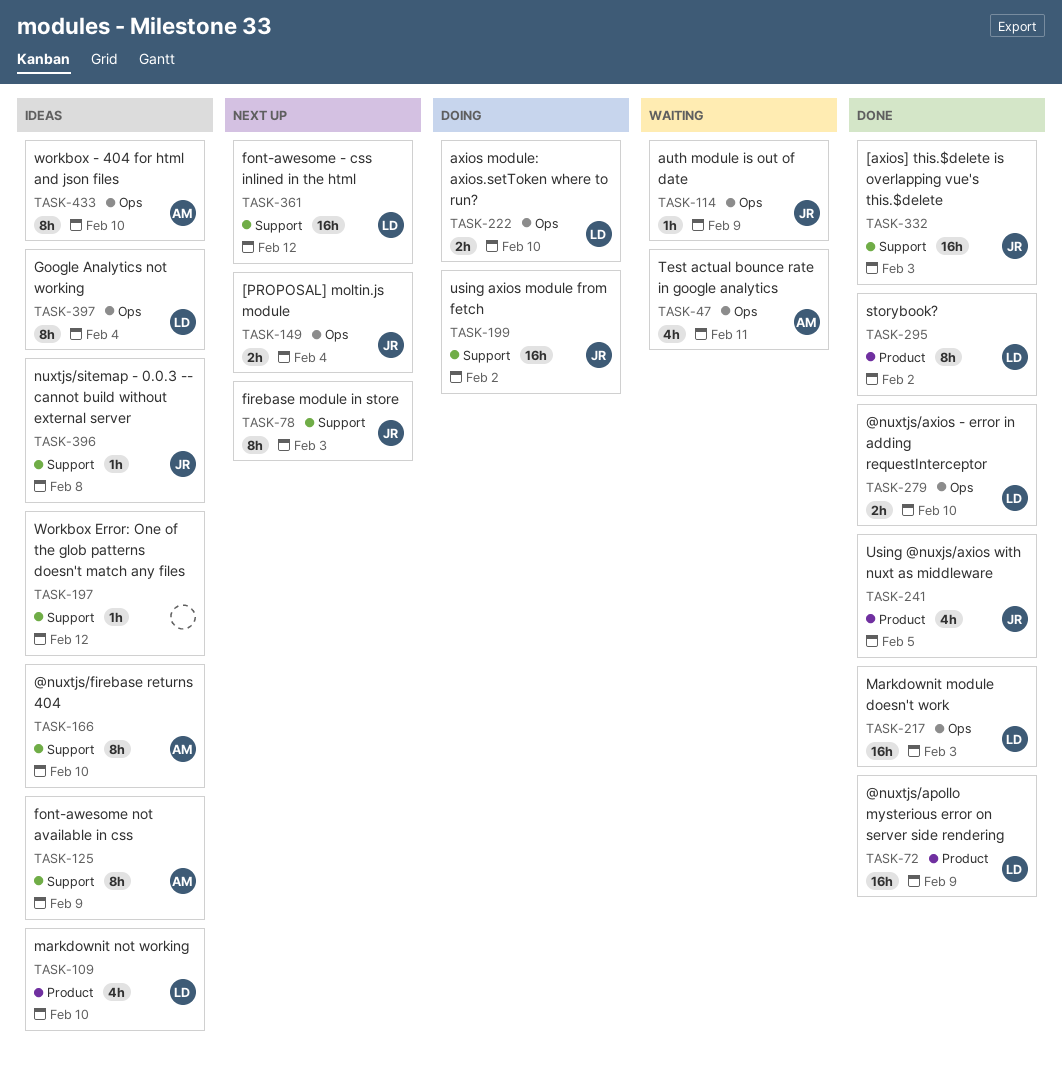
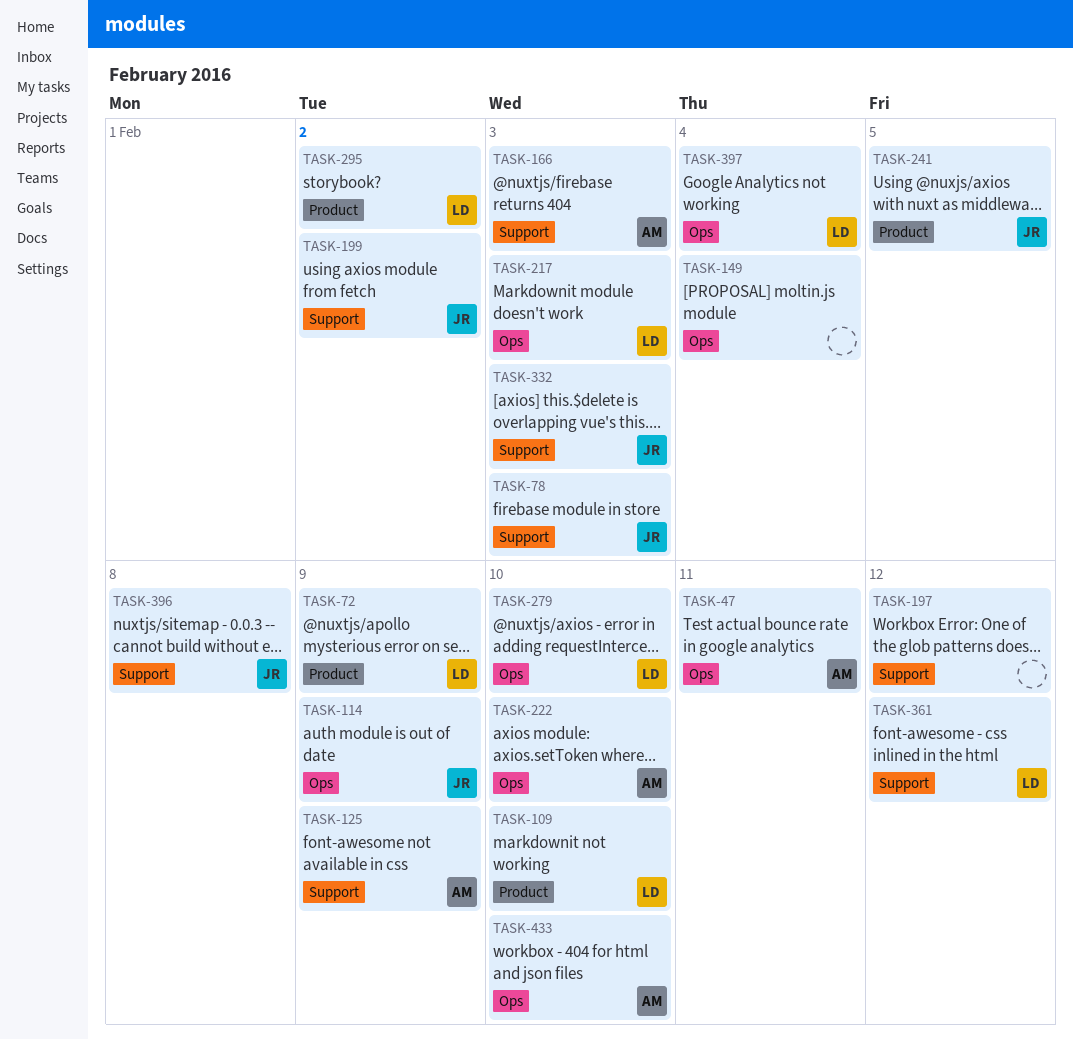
TASK-149, owner: JR -> none
TASK-166, due: Feb 10 -> Feb 3
TASK-222, owner: LD -> AM

